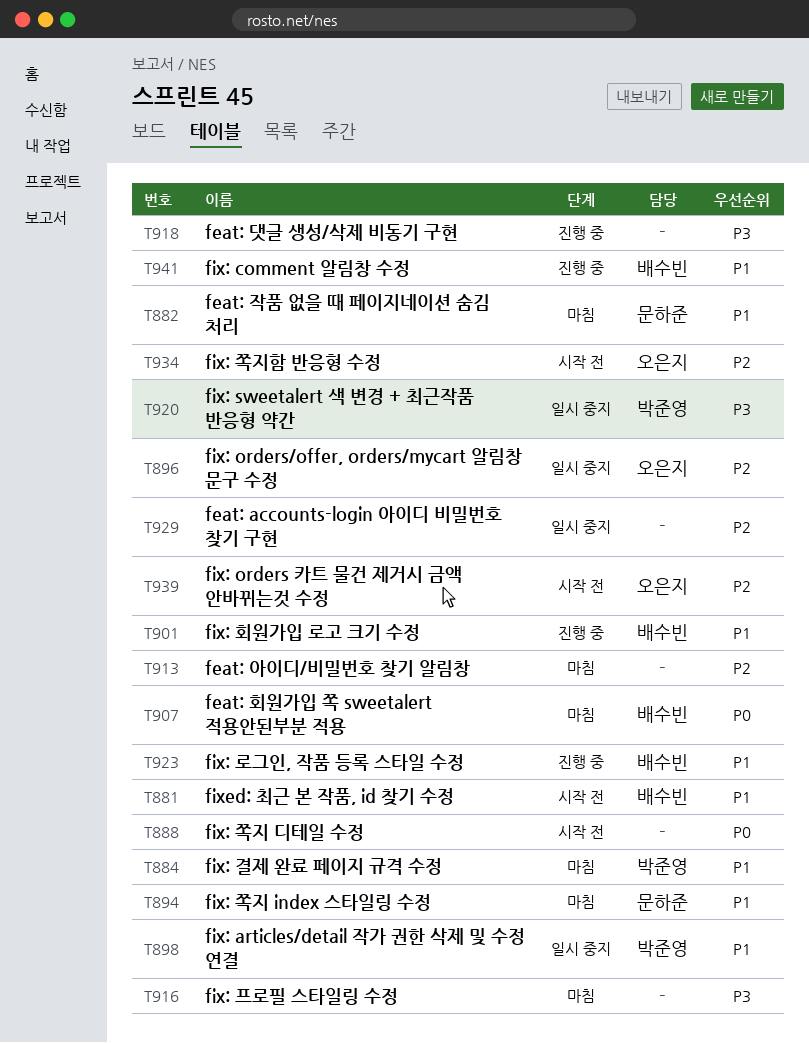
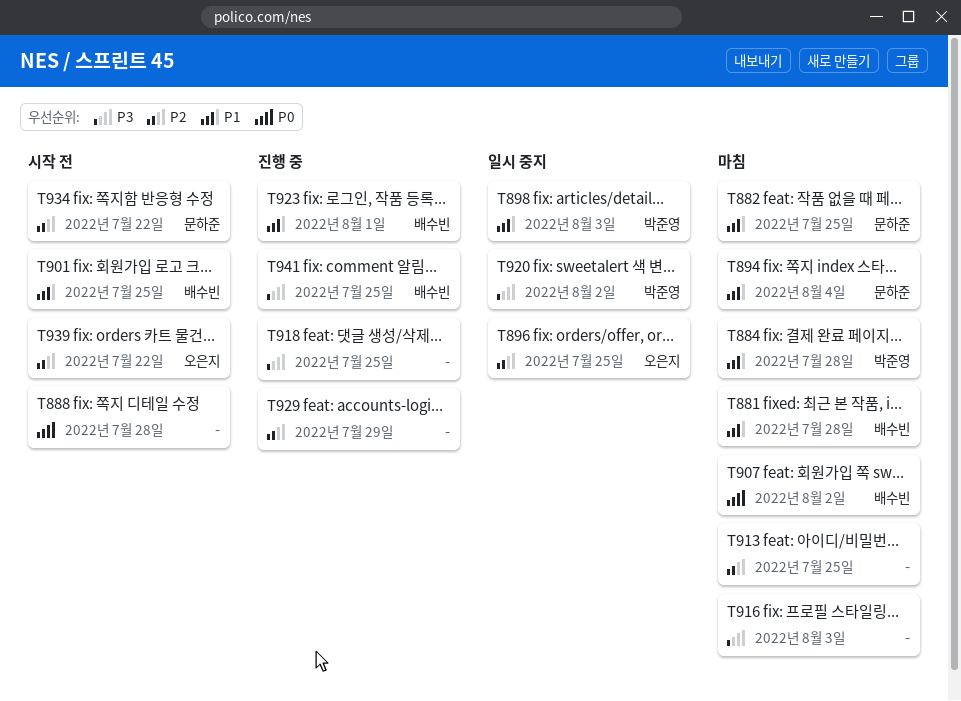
T881, status: 시작 전 -> 마침
T901, status: 진행 중 -> 시작 전
T929, status: 일시 중지 -> 진행 중
T934, owner: 오은지 -> 문하준
T941, priority: P1 -> P3

